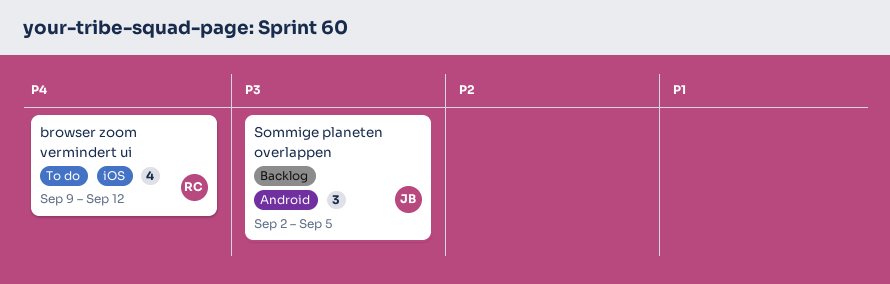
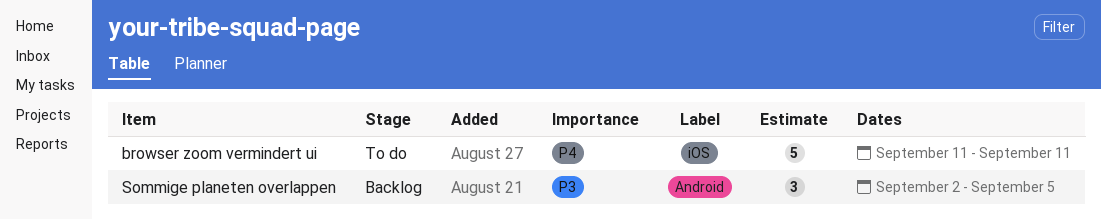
browser zoom vermindert ui, estimate: 4 -> 5
browser zoom vermindert ui, start: Sep 9 -> Sep 11
browser zoom vermindert ui, due: Sep 12 -> Sep 11

